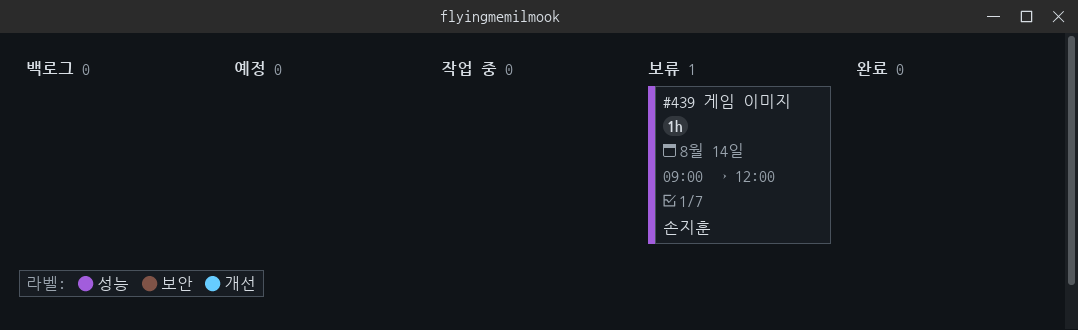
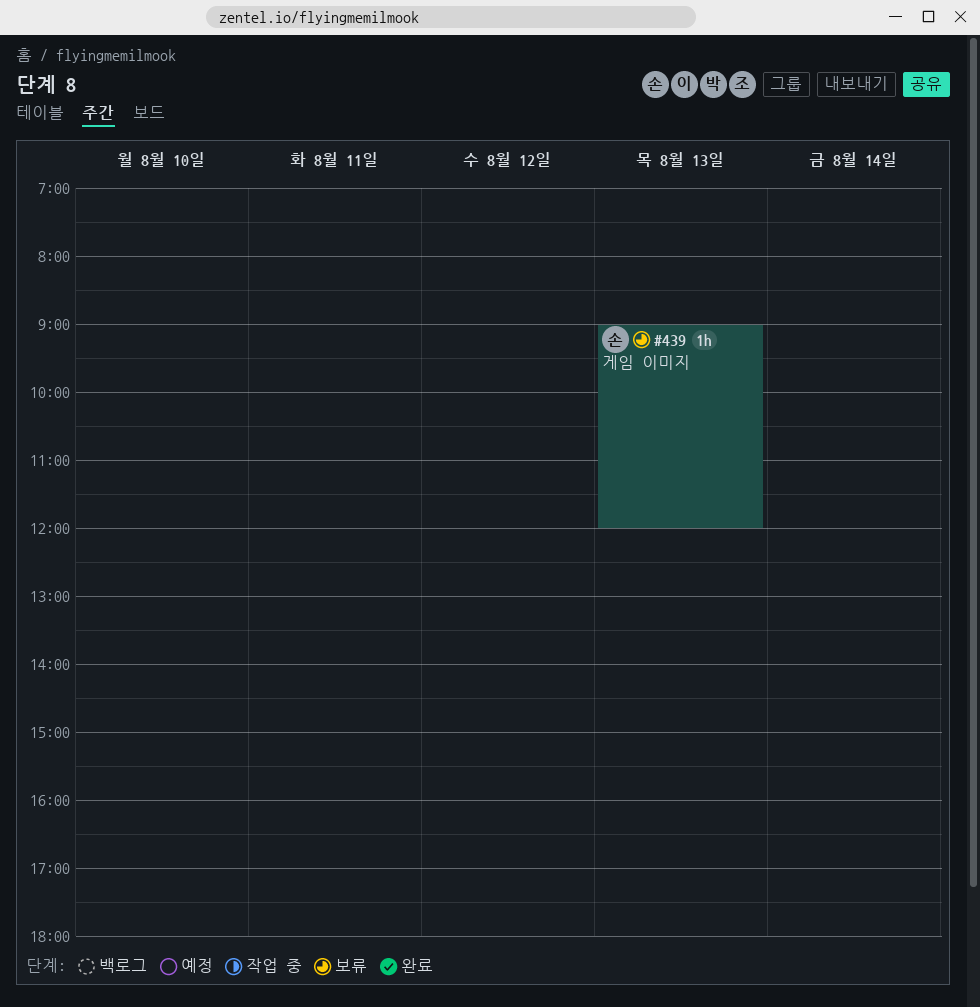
#439, day: Aug 14 -> Aug 13

